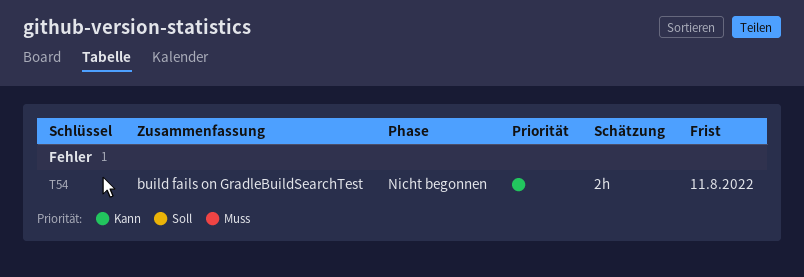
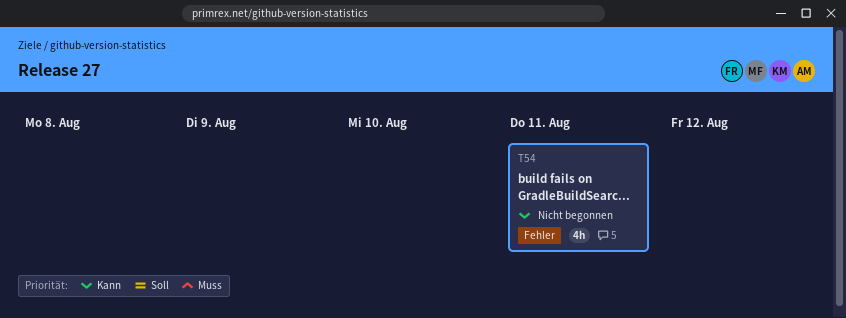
T54, estimate: 2h -> 4h

